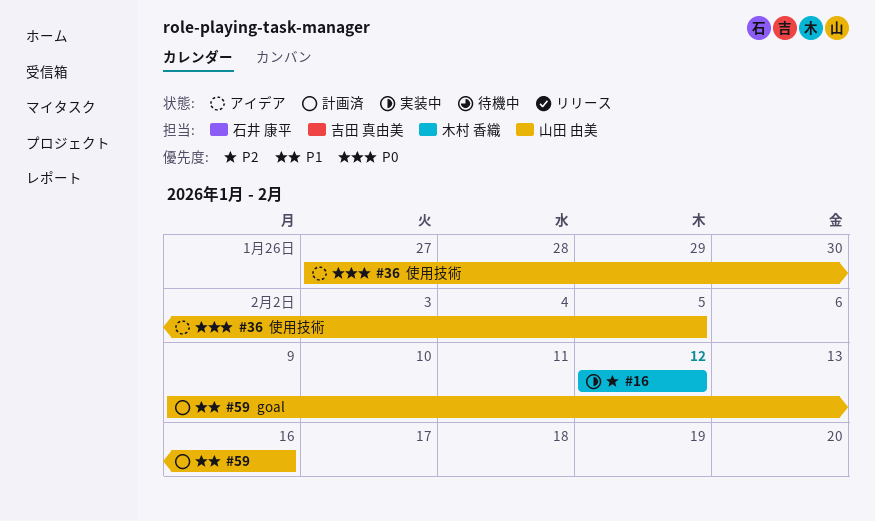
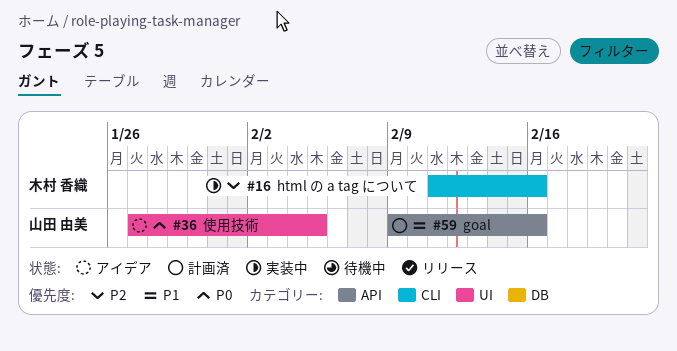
#16, start: Feb 12 -> Feb 11
#16, due: Feb 12 -> Feb 16

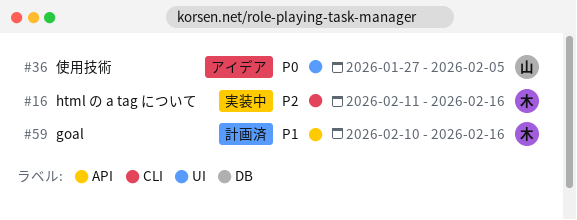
#59, owner: 山田 由美 -> 木村 香織
#59, start: Feb 9 -> Feb 10

